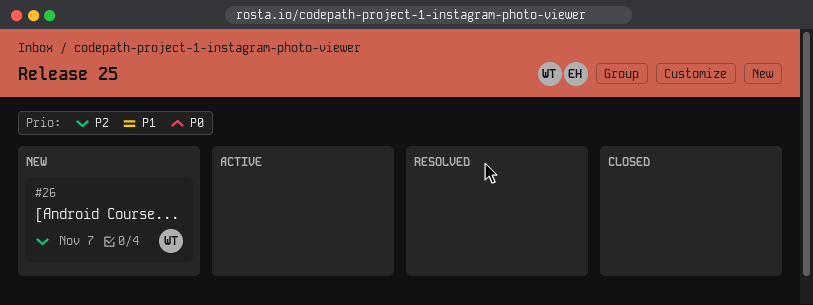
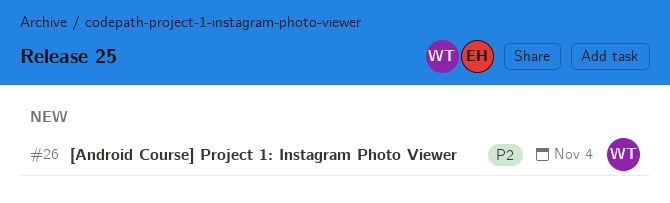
#26, due: Nov 7 -> Nov 4

